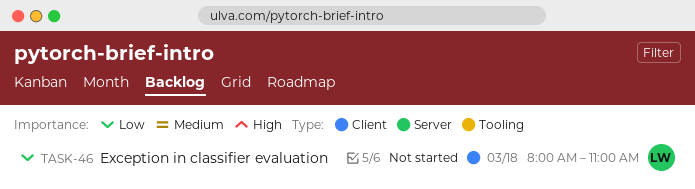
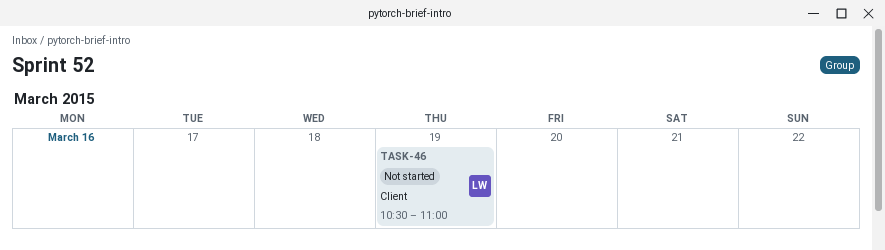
TASK-46, day: Mar 18 -> Mar 19
TASK-46, begins: 08:00 -> 10:30

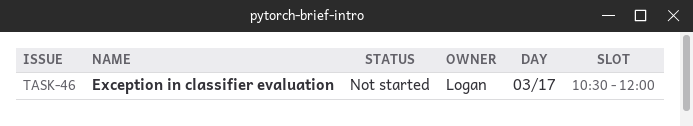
TASK-46, day: Mar 19 -> Mar 17
TASK-46, ends: 11:00 -> 12:00

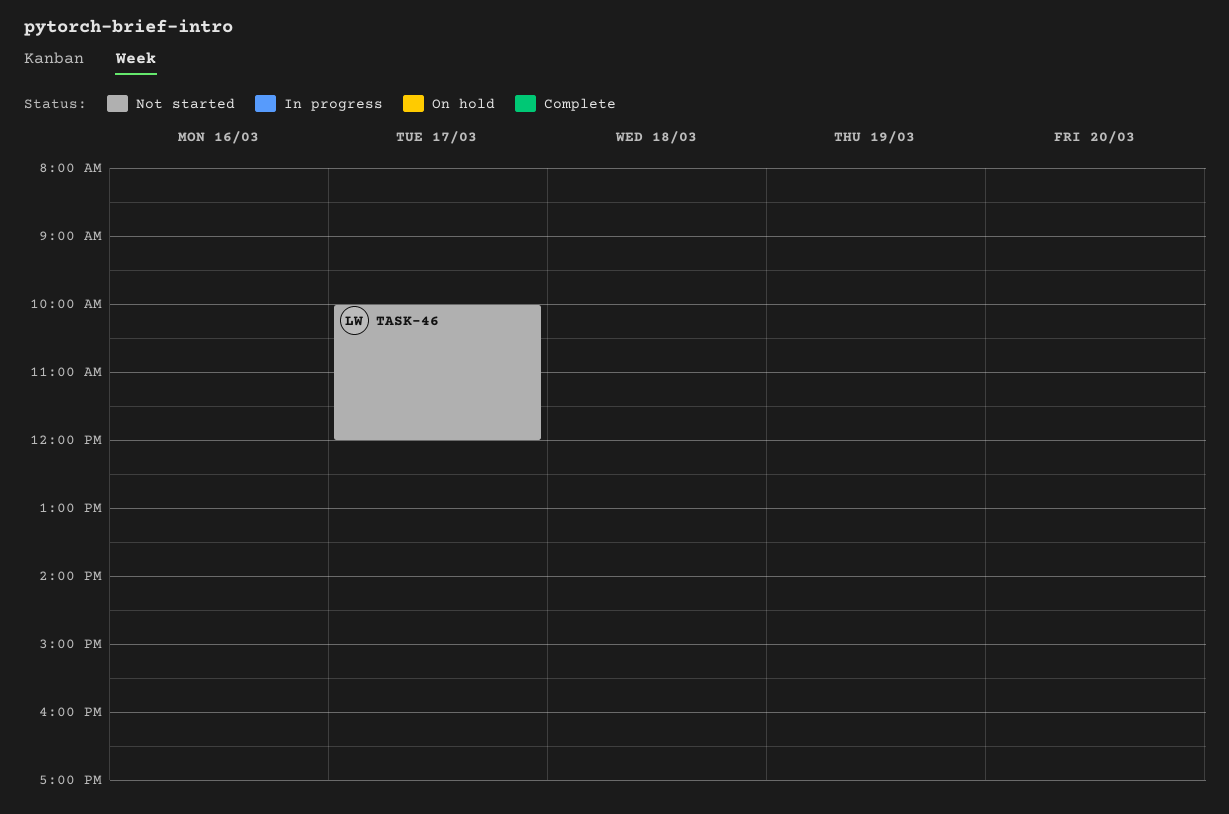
TASK-46, begins: 10:30 -> 10:00

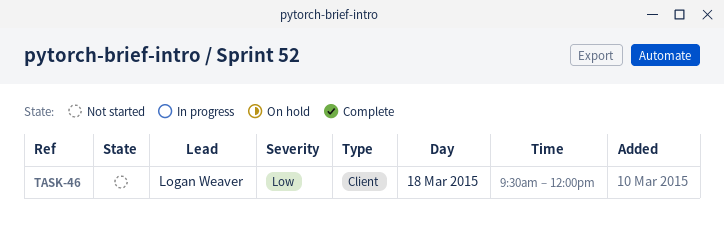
TASK-46, day: Mar 17 -> Mar 18
TASK-46, begins: 10:00 -> 09:30

